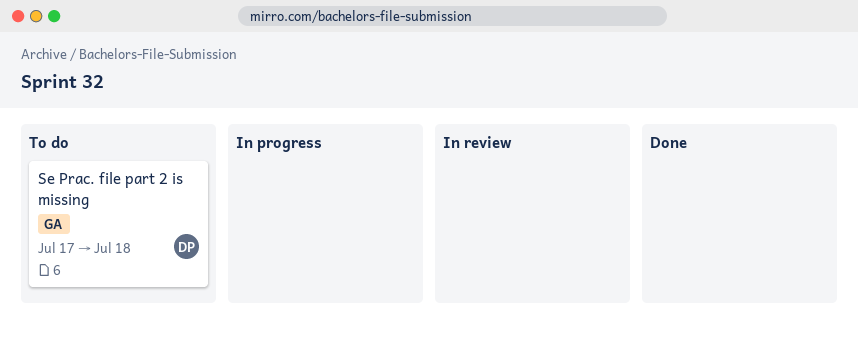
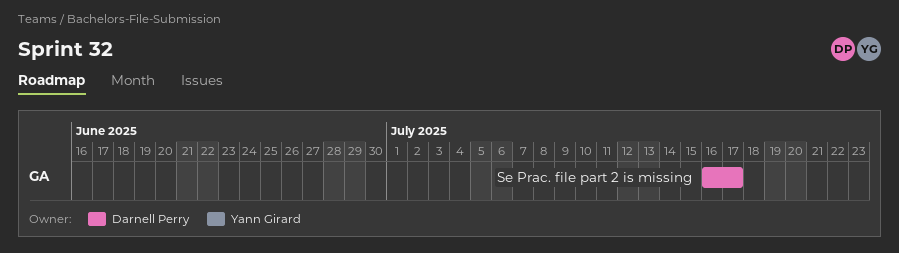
Se Prac. file part 2 is missing, start: Jul 17 -> Jul 16
Se Prac. file part 2 is missing, due: Jul 18 -> Jul 17

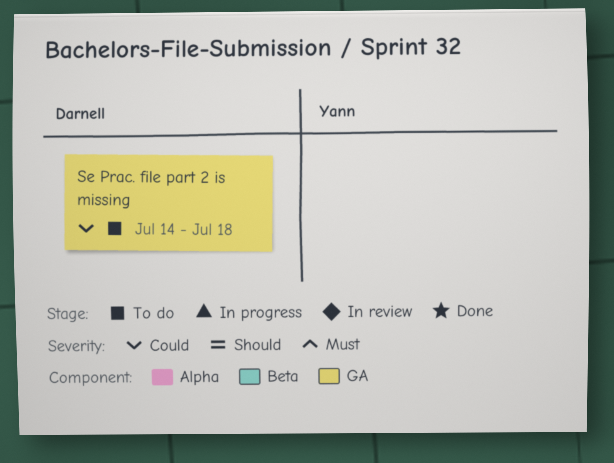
Se Prac. file part 2 is missing, start: Jul 16 -> Jul 14
Se Prac. file part 2 is missing, due: Jul 17 -> Jul 18

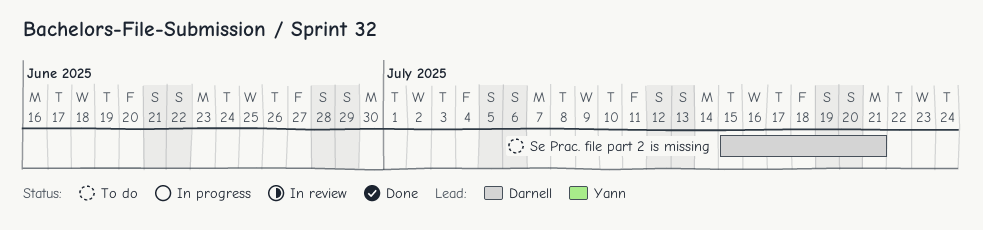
Se Prac. file part 2 is missing, start: Jul 14 -> Jul 15
Se Prac. file part 2 is missing, due: Jul 18 -> Jul 21

